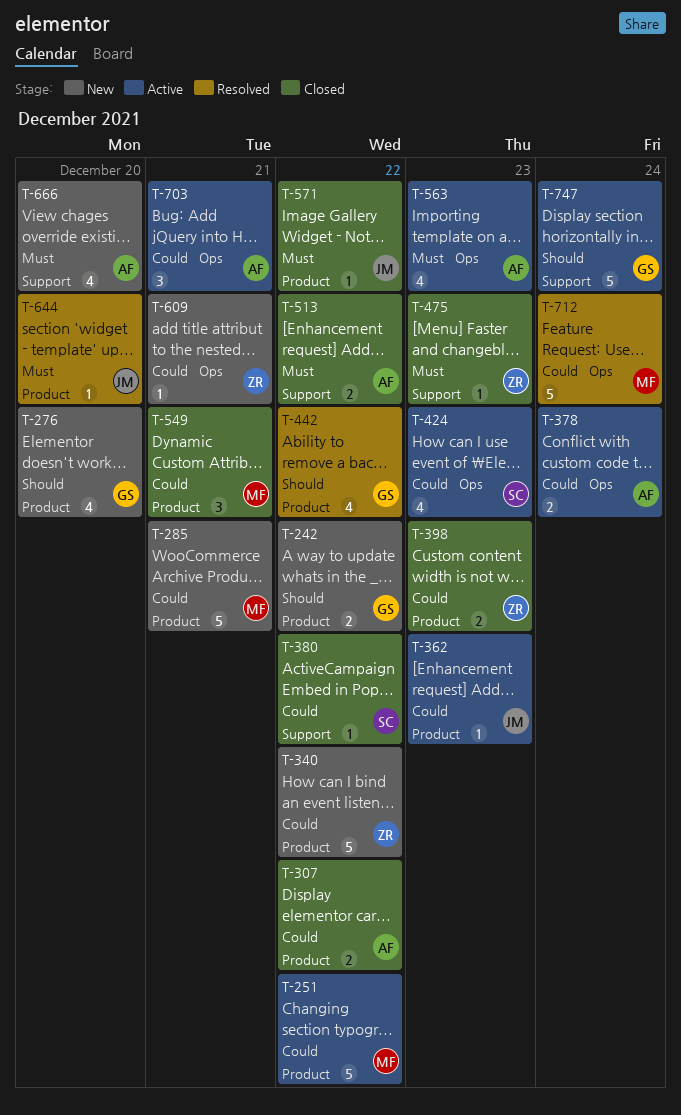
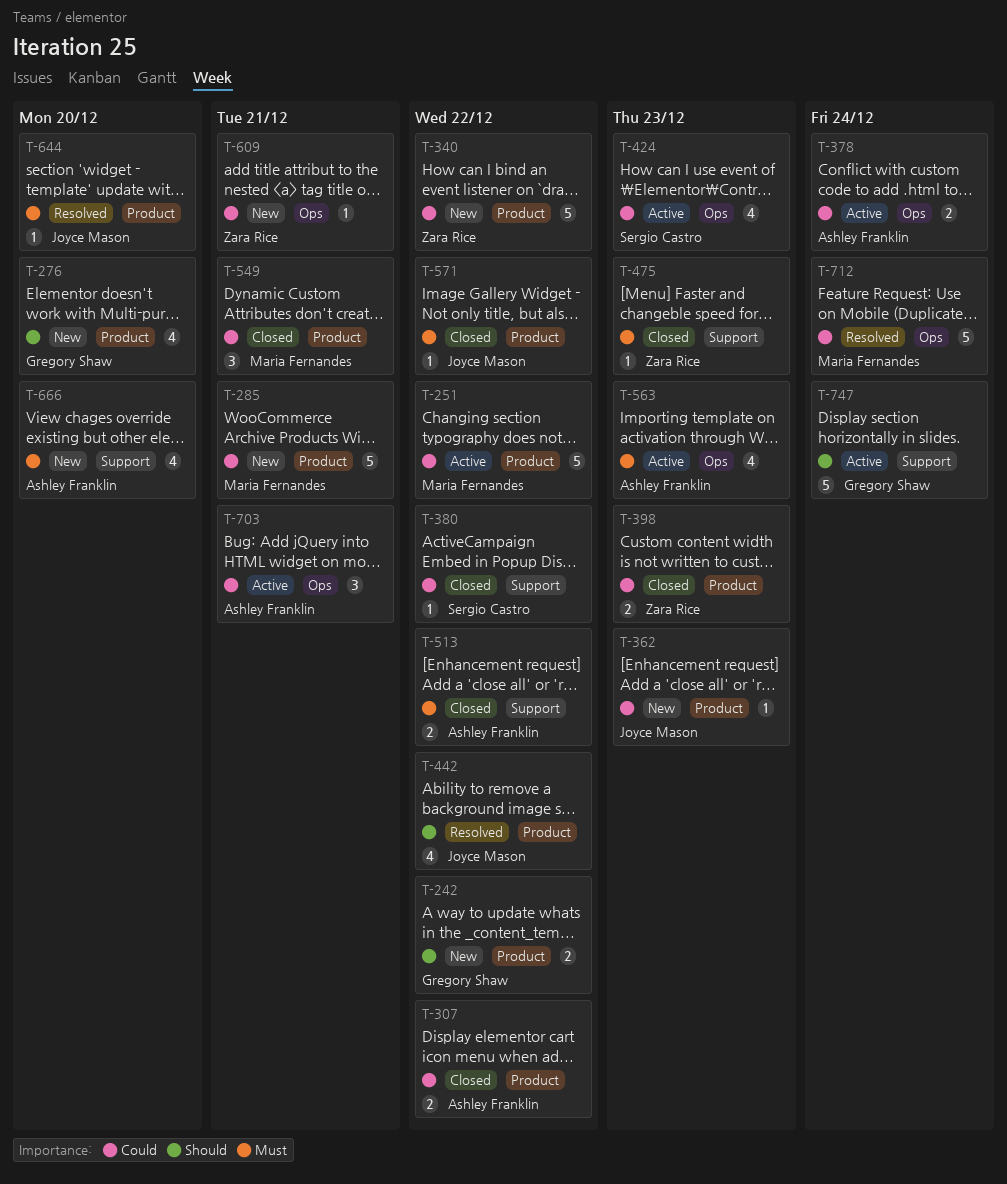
T-362, status: Active -> New
T-442, owner: Gregory Shaw -> Joyce Mason

